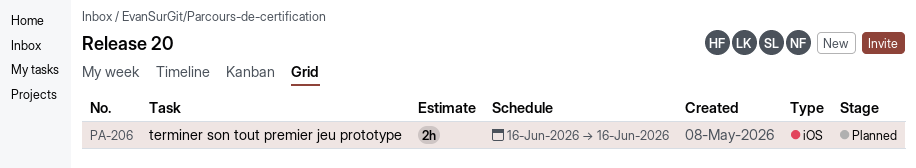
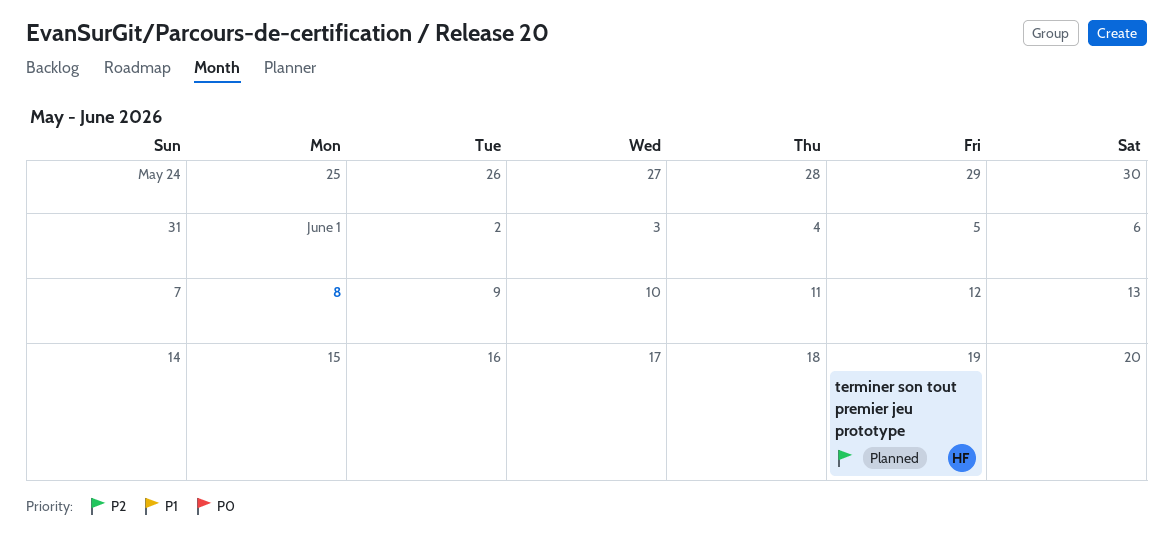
terminer son tout premier jeu prototype, due: Jun 16 -> Jun 19

